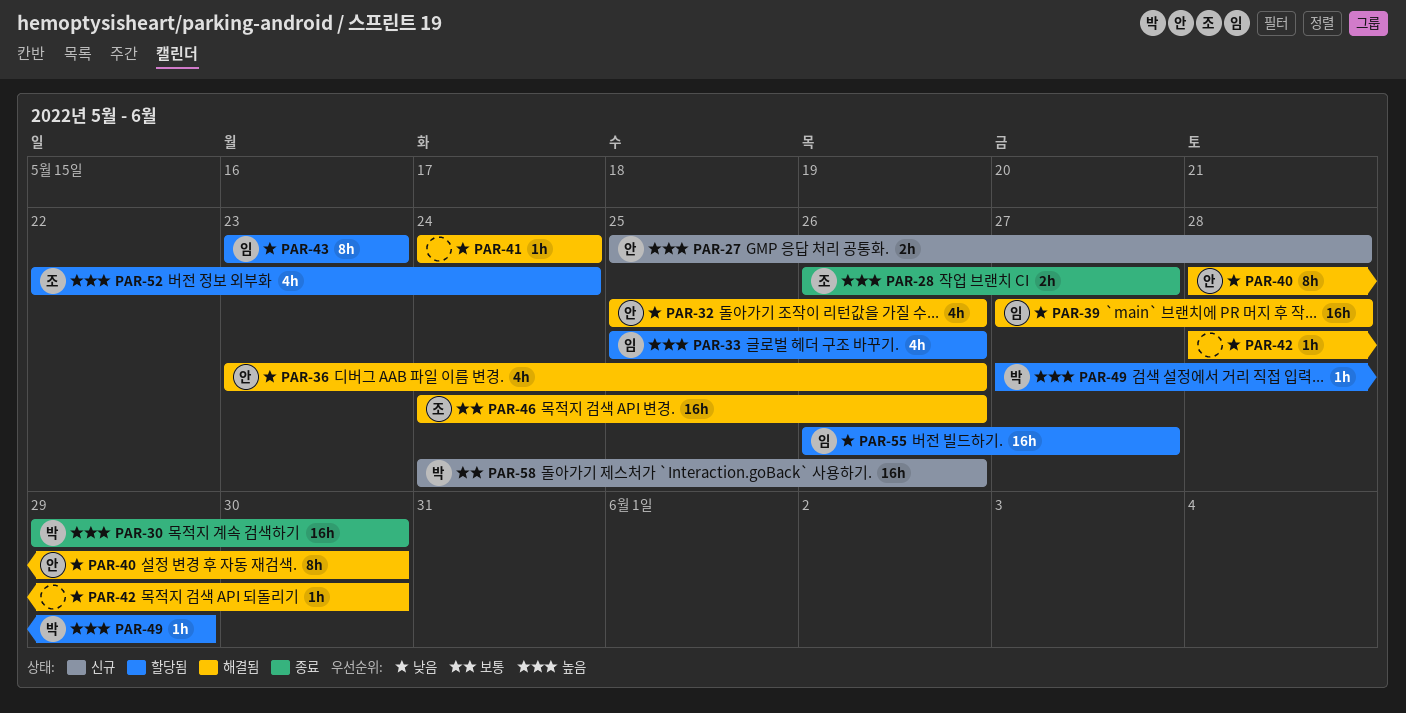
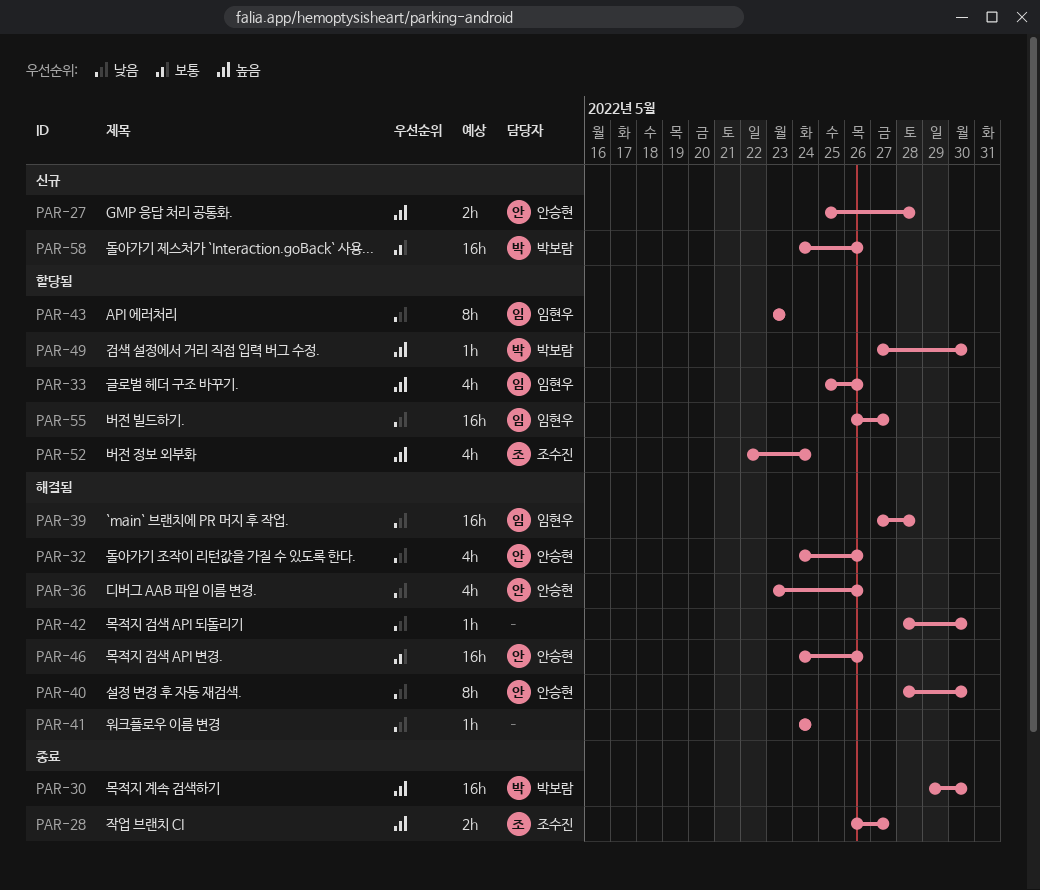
PAR-32, start: May 25 -> May 24
PAR-46, owner: 조수진 -> 안승현
PAR-49, due: May 29 -> May 30

